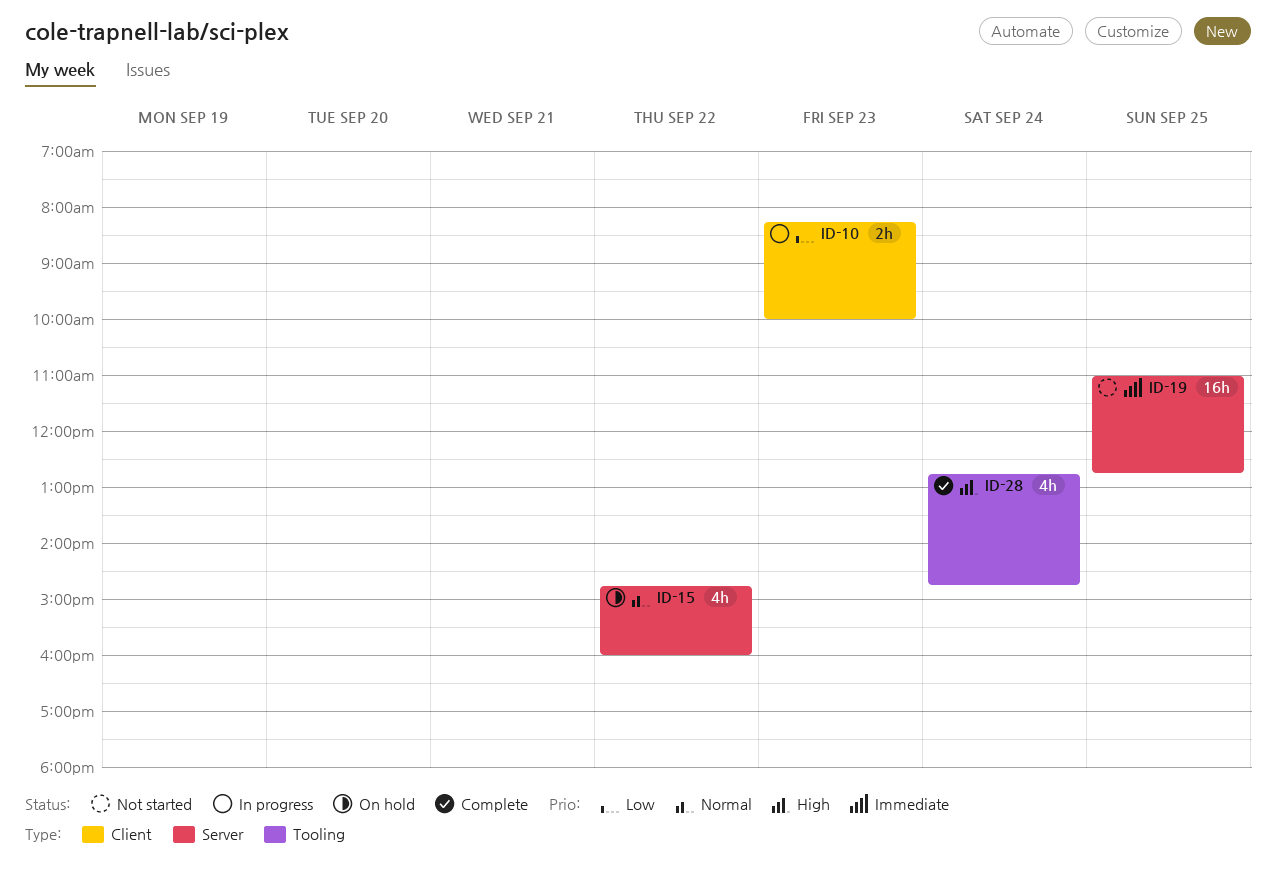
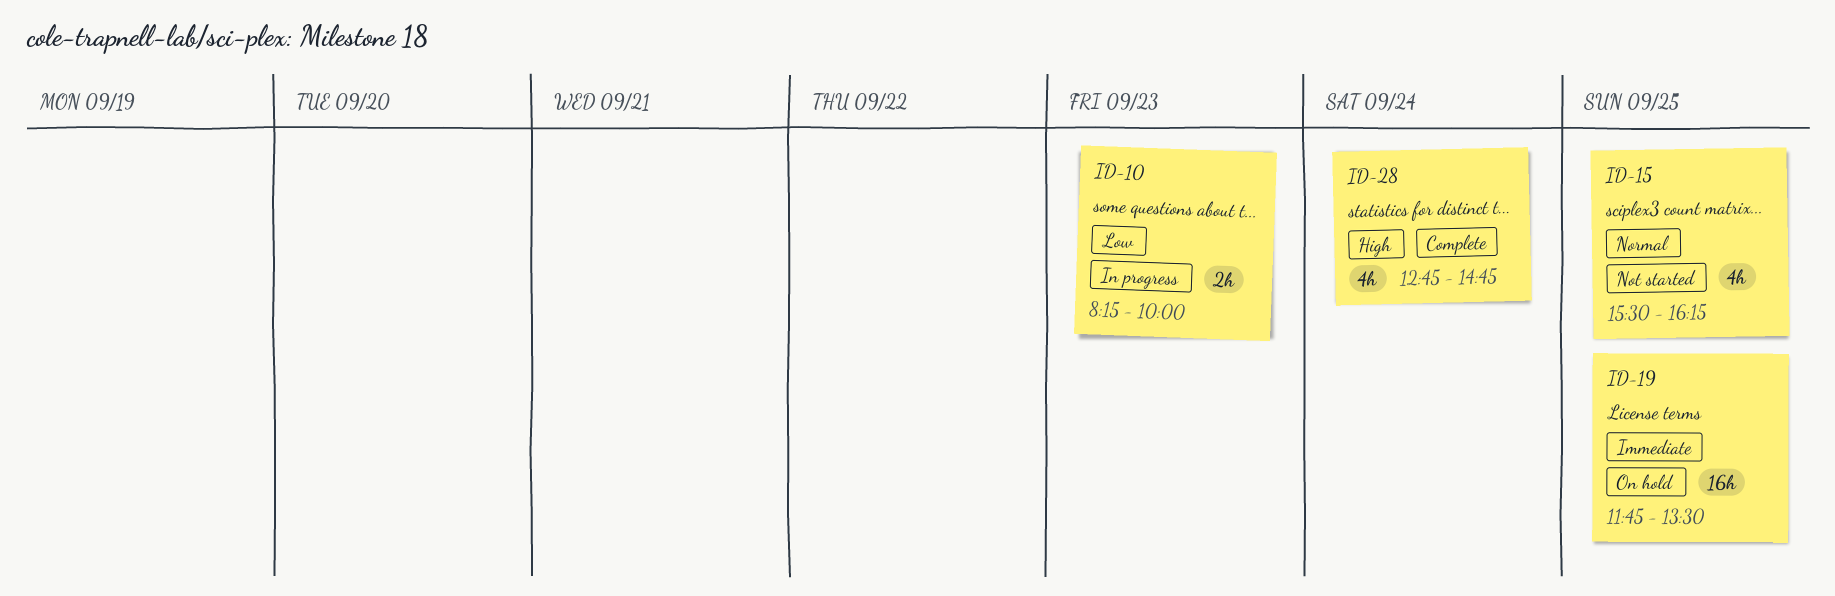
ID-15, status: On hold -> Not started
ID-15, day: Sep 22 -> Sep 25
ID-15, begins: 14:45 -> 15:30
ID-15, ends: 16:00 -> 16:15
ID-19, status: Not started -> On hold
ID-19, begins: 11:00 -> 11:45
ID-19, ends: 12:45 -> 13:30

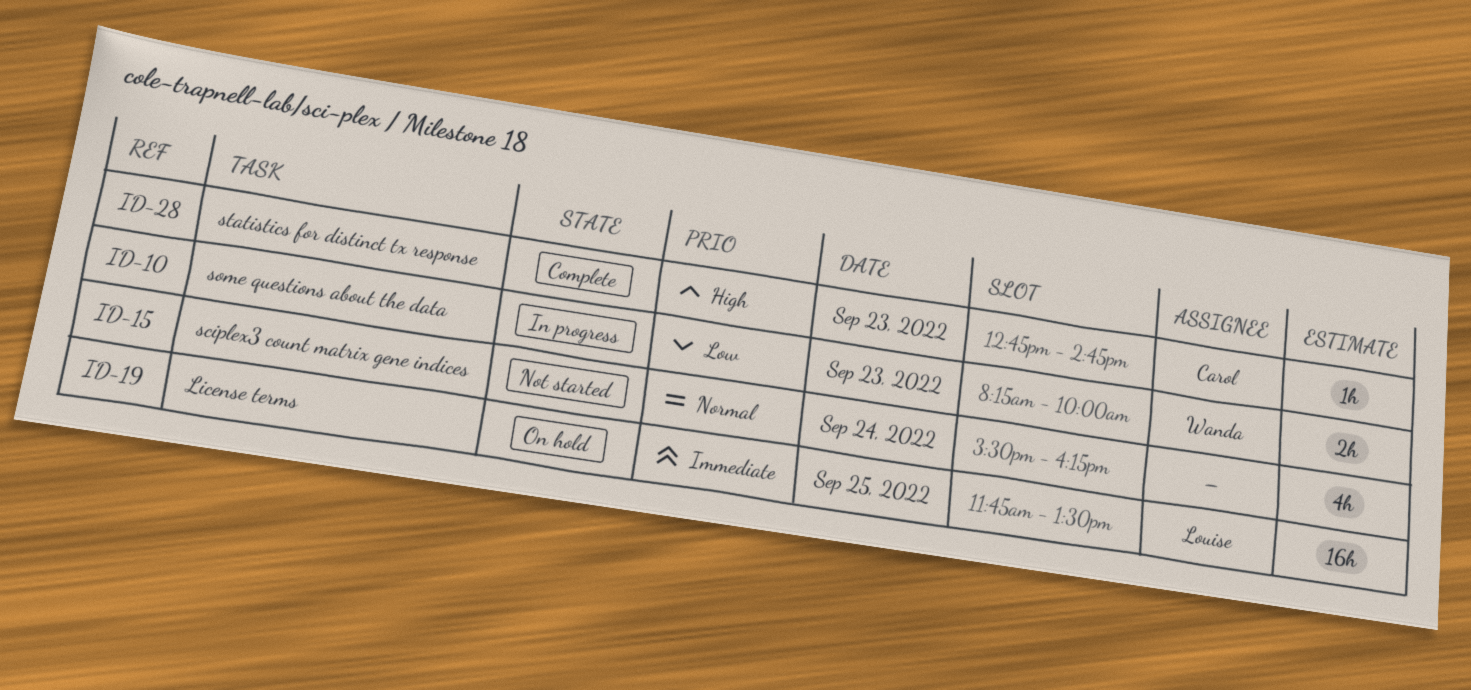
ID-15, day: Sep 25 -> Sep 24
ID-28, estimate: 4h -> 1h
ID-28, day: Sep 24 -> Sep 23

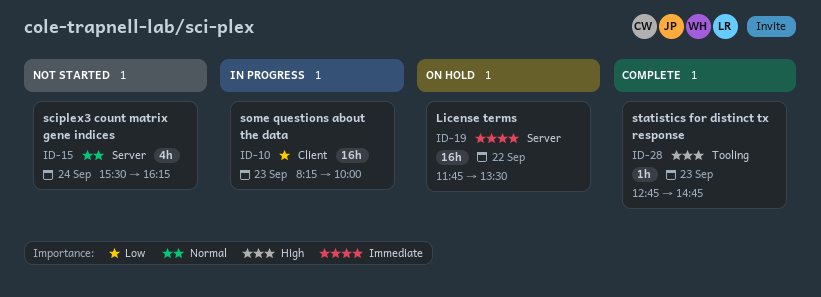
ID-10, estimate: 2h -> 16h
ID-19, day: Sep 25 -> Sep 22

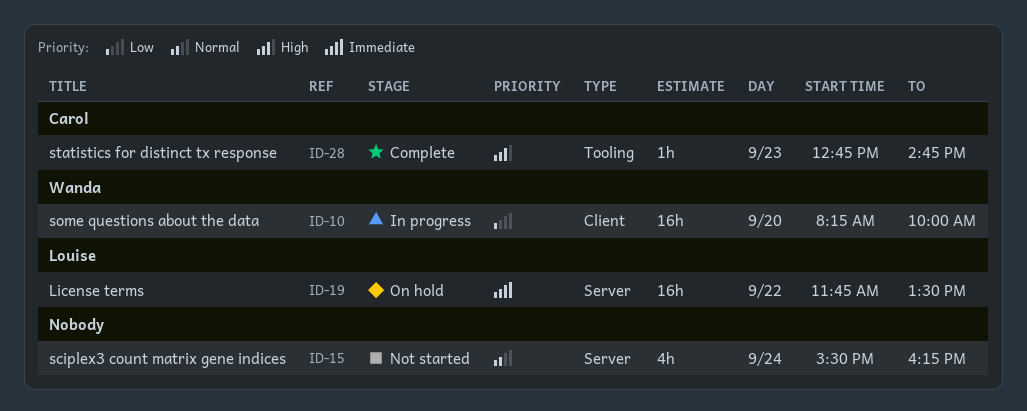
ID-10, day: Sep 23 -> Sep 20

